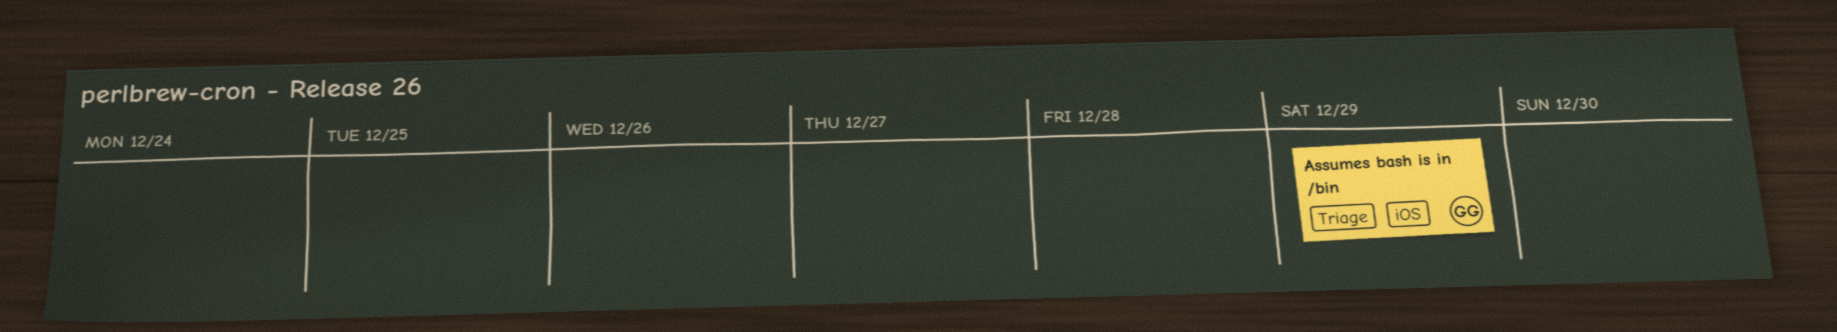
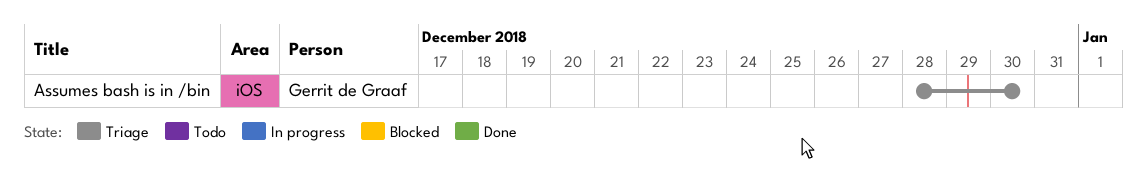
Assumes bash is in /bin, due: Dec 29 -> Dec 30

